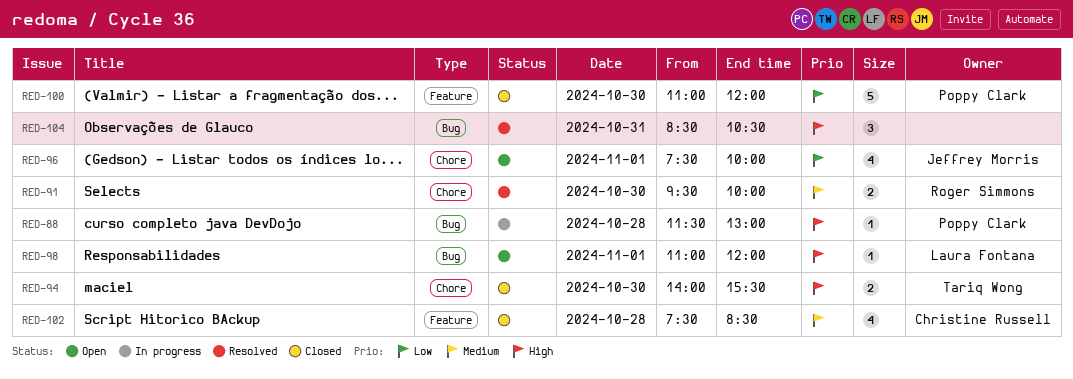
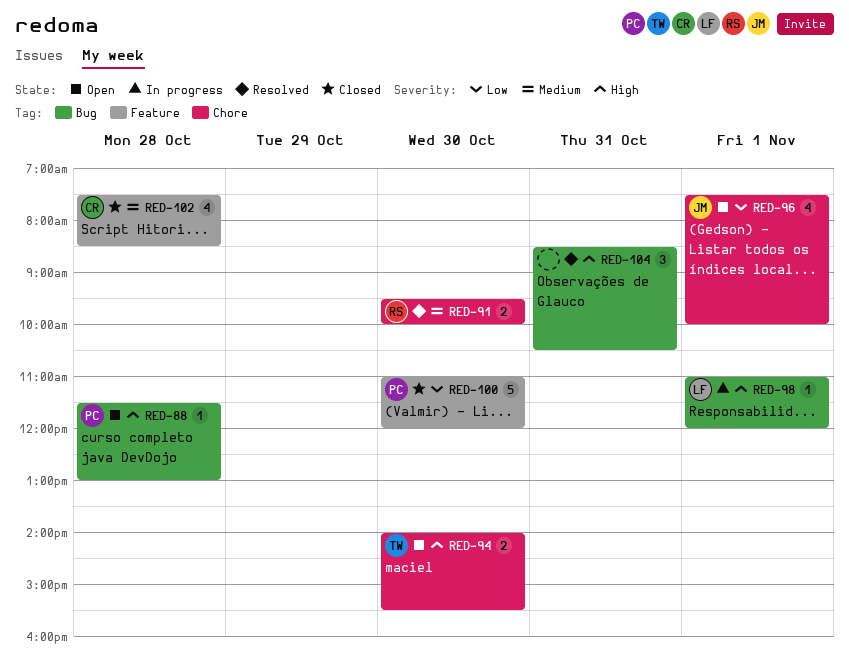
RED-88, status: In progress -> Open
RED-94, status: Closed -> Open
RED-98, status: Open -> In progress

